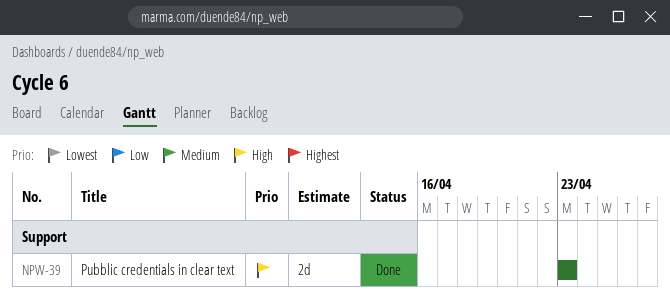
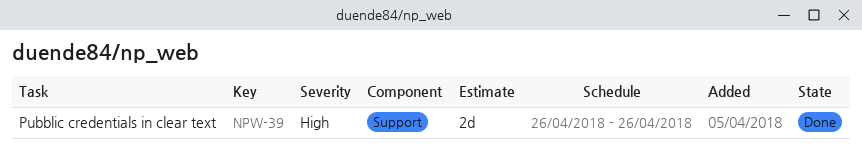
NPW-39, start: Apr 23 -> Apr 26
NPW-39, due: Apr 23 -> Apr 26

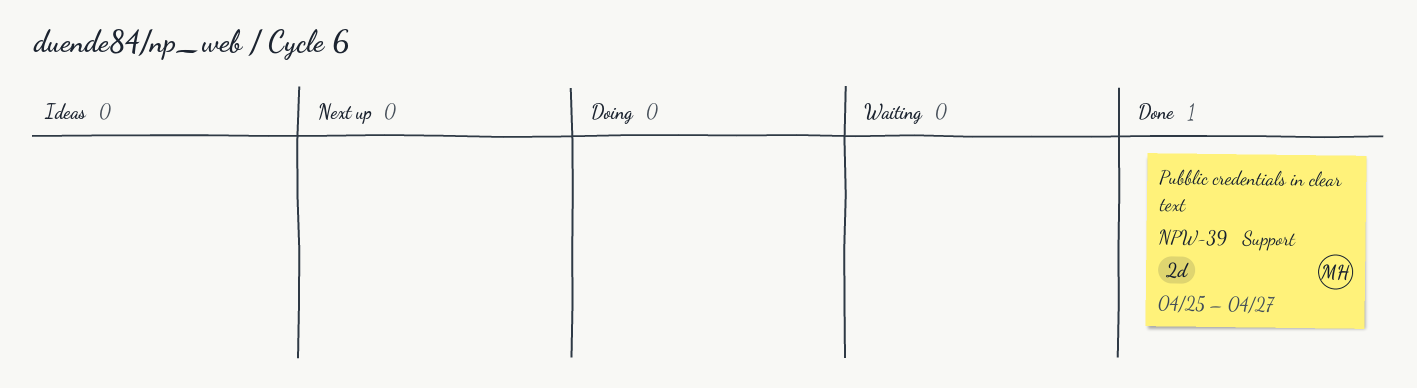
NPW-39, start: Apr 26 -> Apr 25
NPW-39, due: Apr 26 -> Apr 27

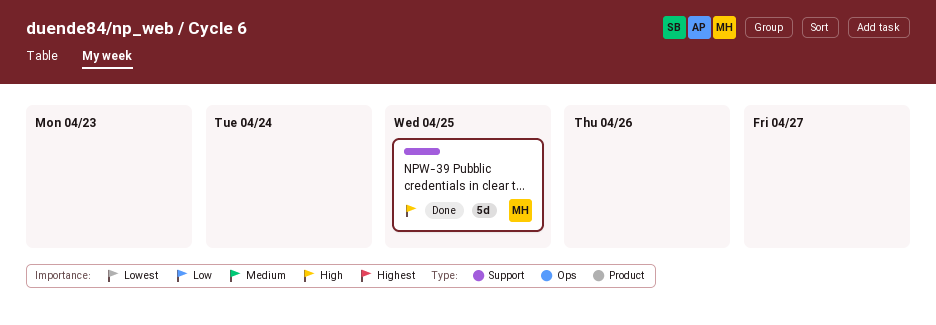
NPW-39, estimate: 2d -> 5d
NPW-39, due: Apr 27 -> Apr 25

